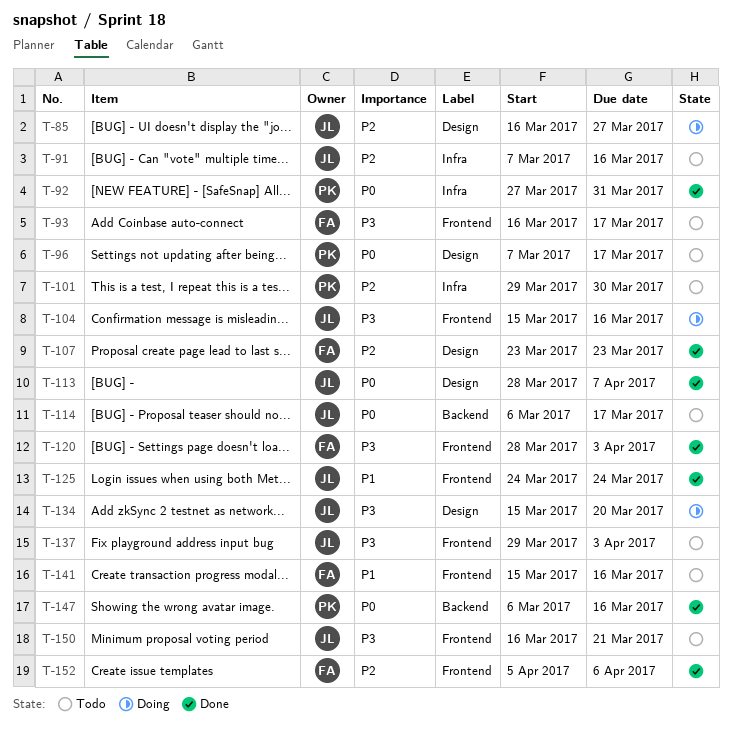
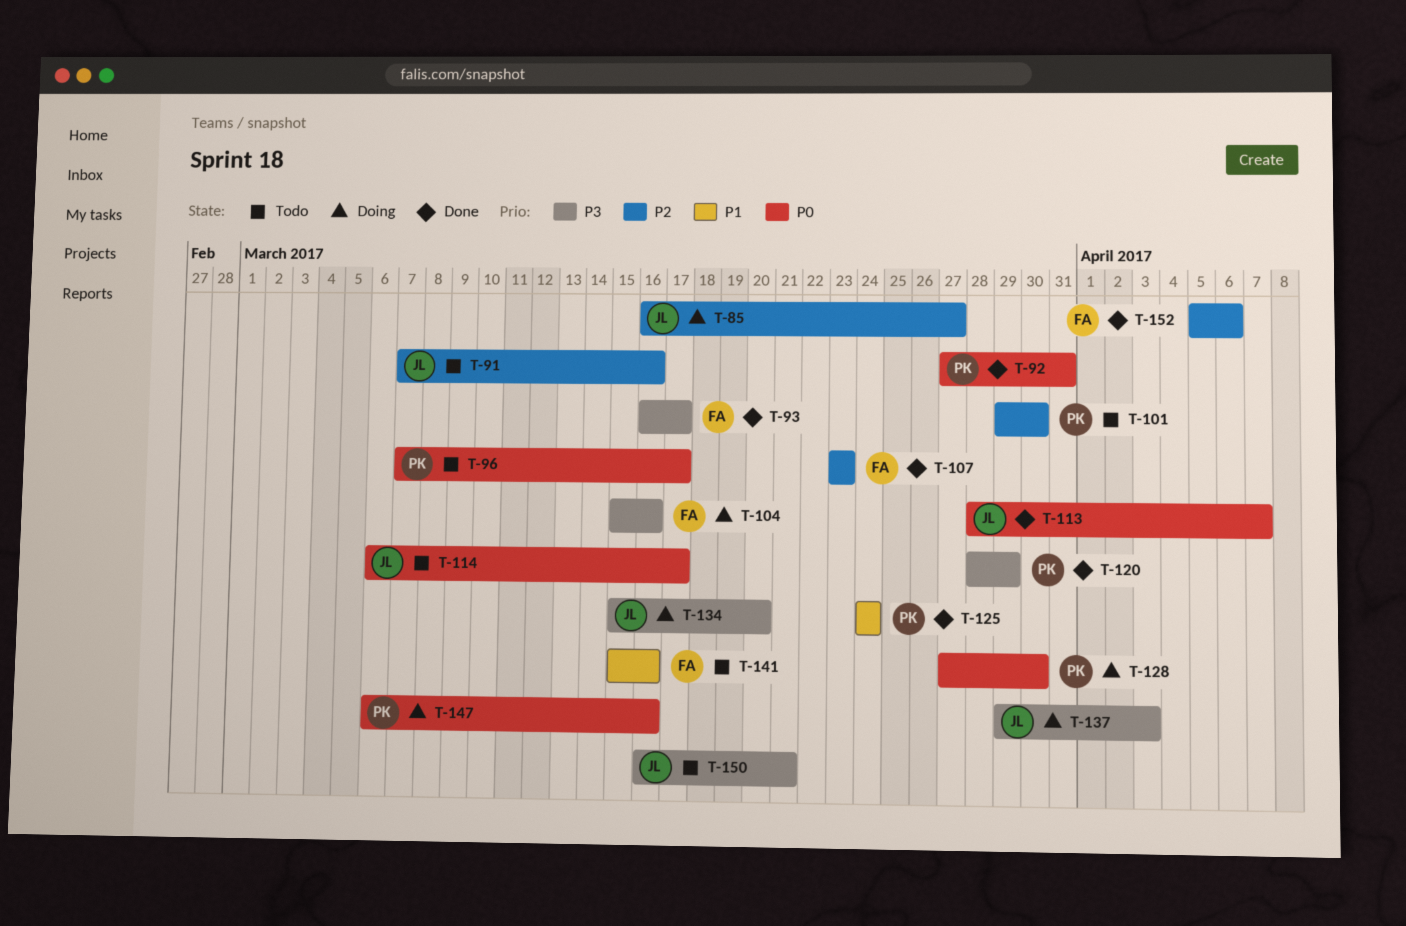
T-93, status: Todo -> Done
T-104, owner: JL -> FA
T-120, owner: FA -> PK
T-120, due: Apr 3 -> Mar 29
T-125, owner: JL -> PK
T-128: none -> present
T-137, status: Todo -> Doing
T-147, status: Done -> Doing

